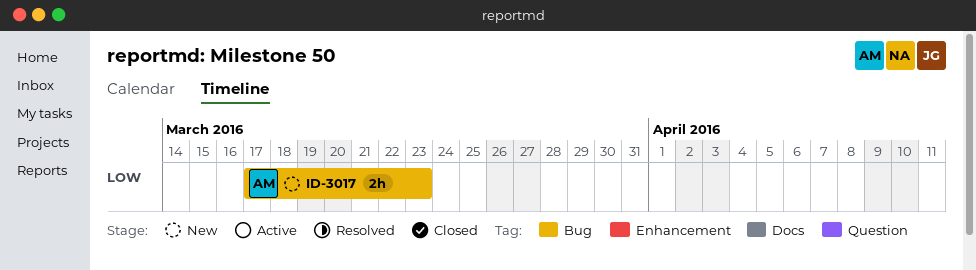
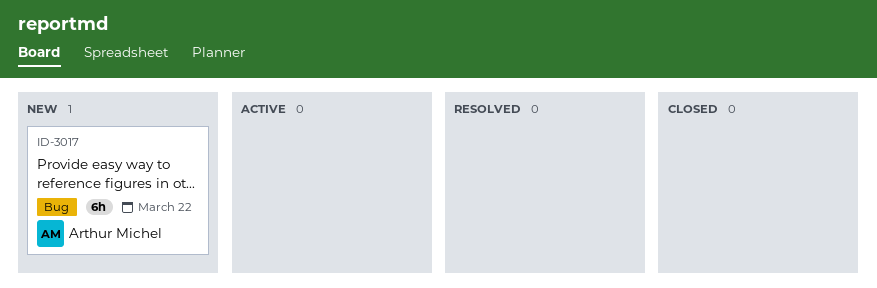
ID-3017, estimate: 2h -> 6h
ID-3017, due: Mar 23 -> Mar 22

